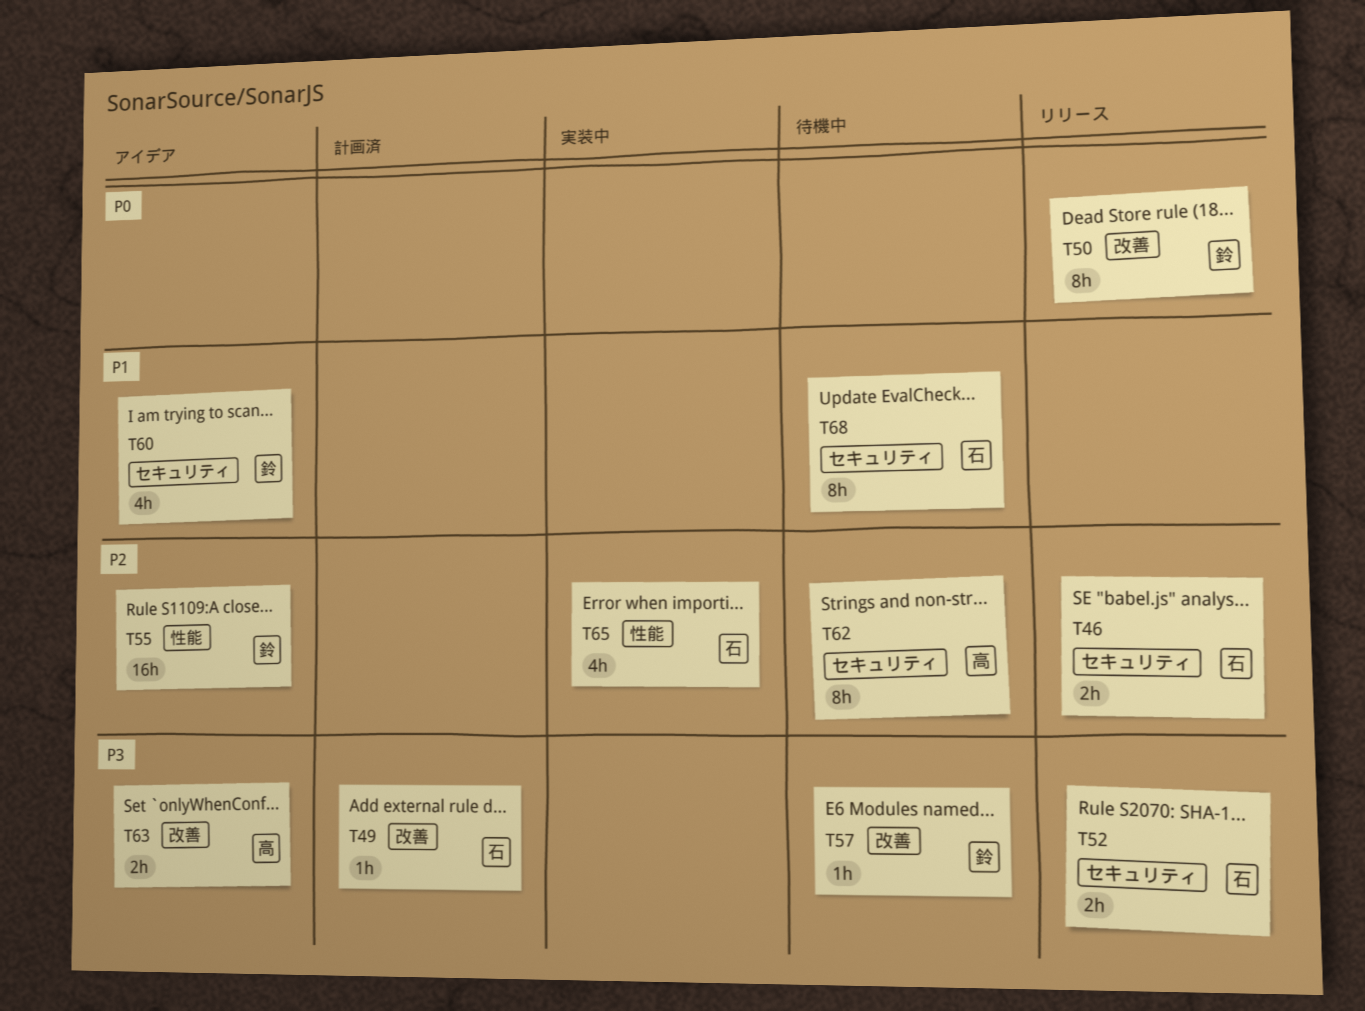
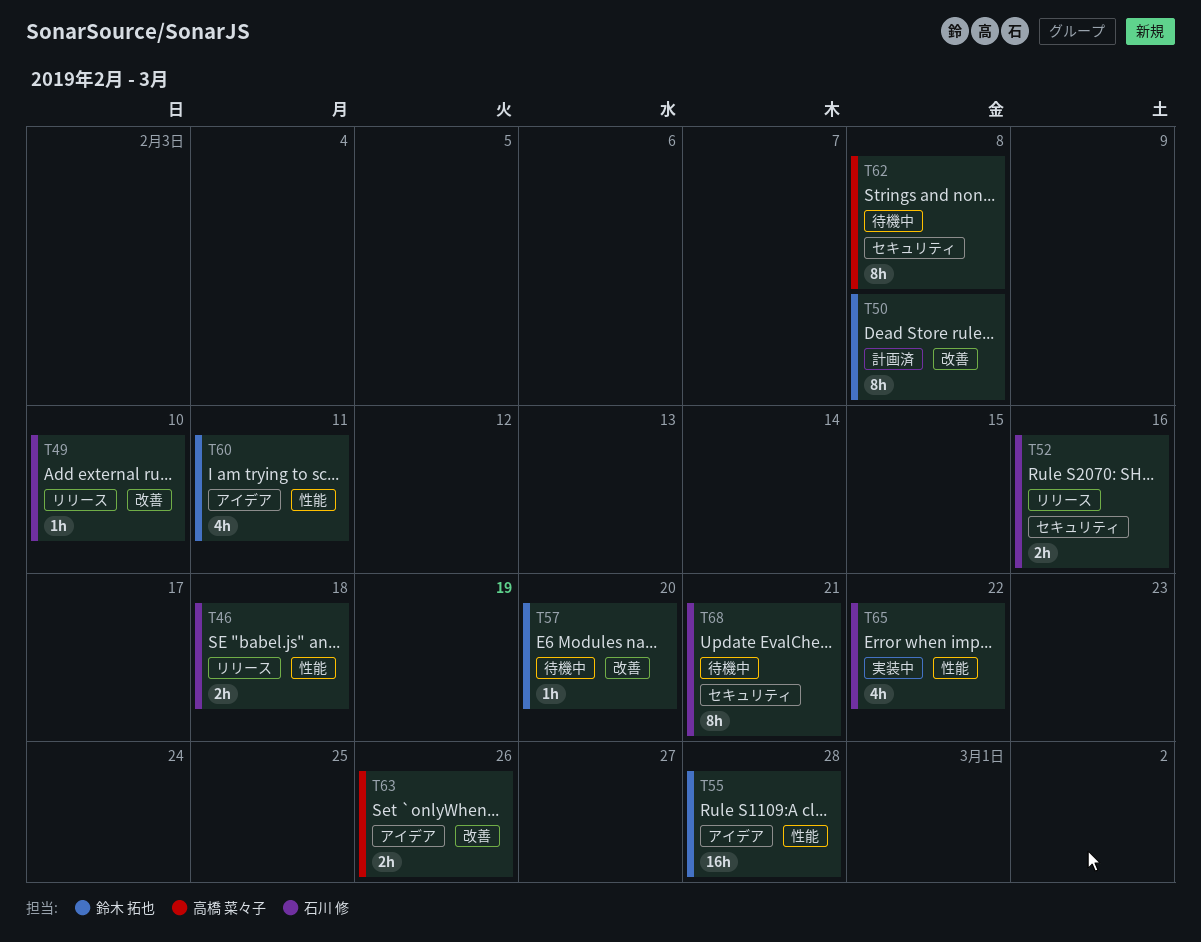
T46, label: セキュリティ -> 性能
T49, status: 計画済 -> リリース
T50, status: リリース -> 計画済
T60, label: セキュリティ -> 性能

